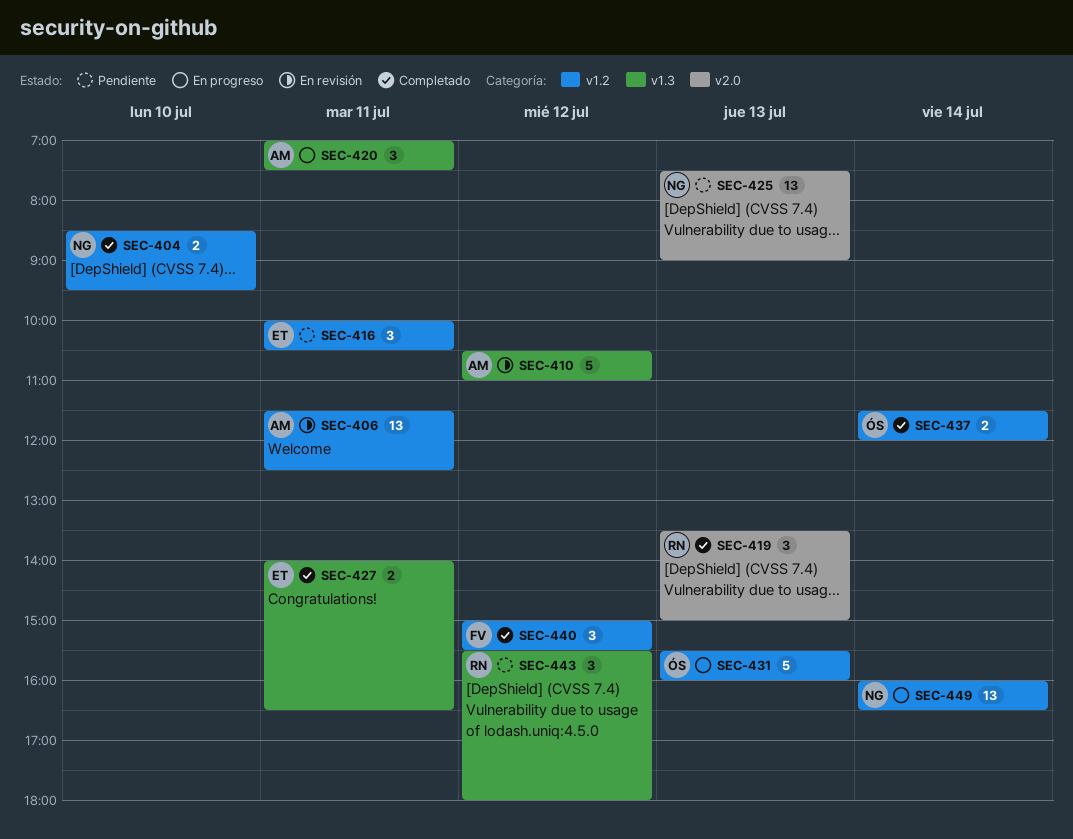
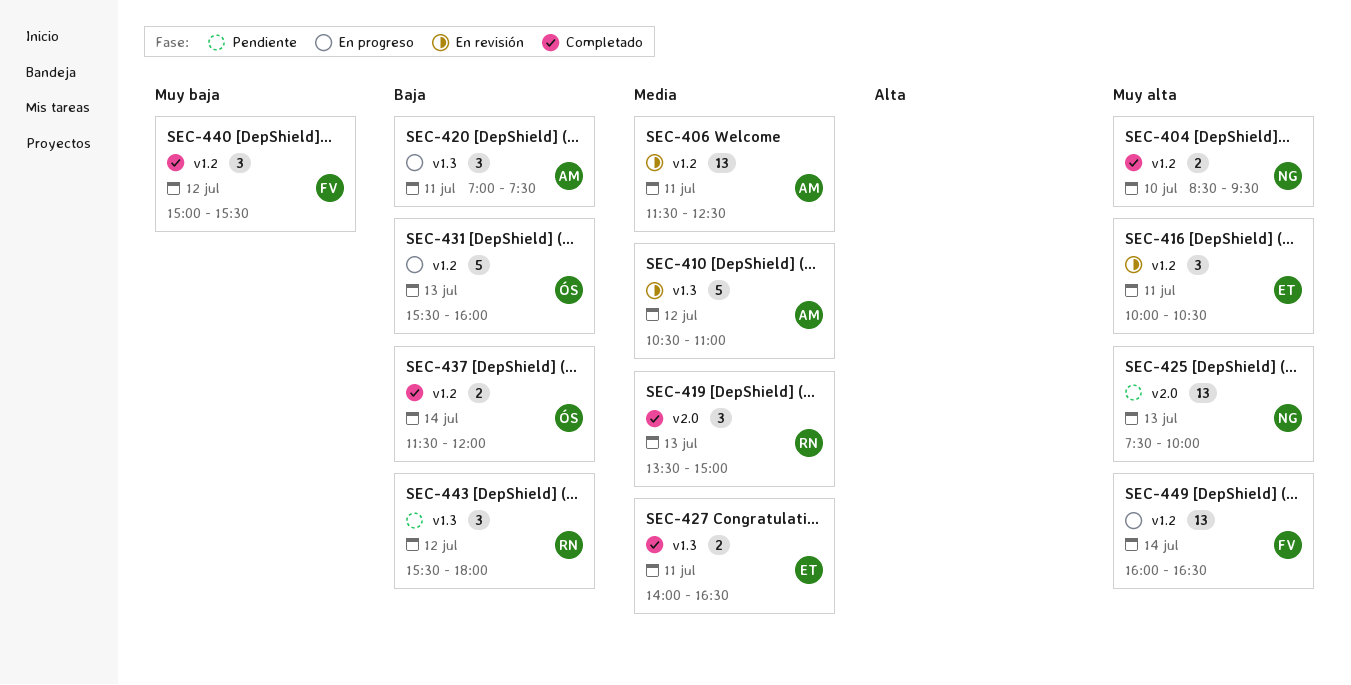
SEC-416, status: Pendiente -> En revisión
SEC-425, ends: 09:00 -> 10:00
SEC-449, owner: NG -> FV

